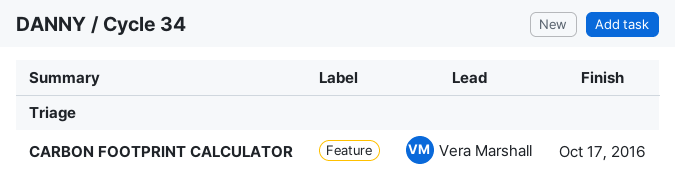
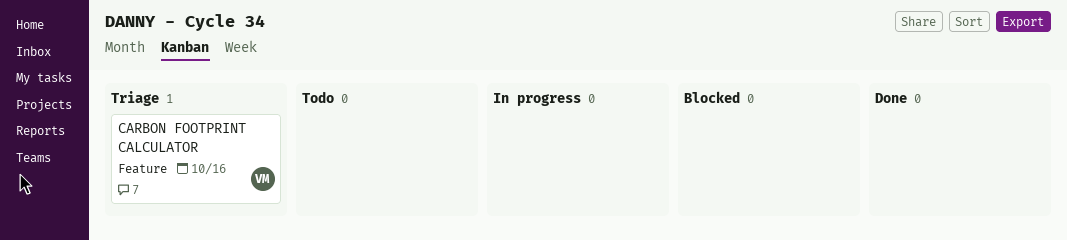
CARBON FOOTPRINT CALCULATOR, due: Oct 17 -> Oct 16

